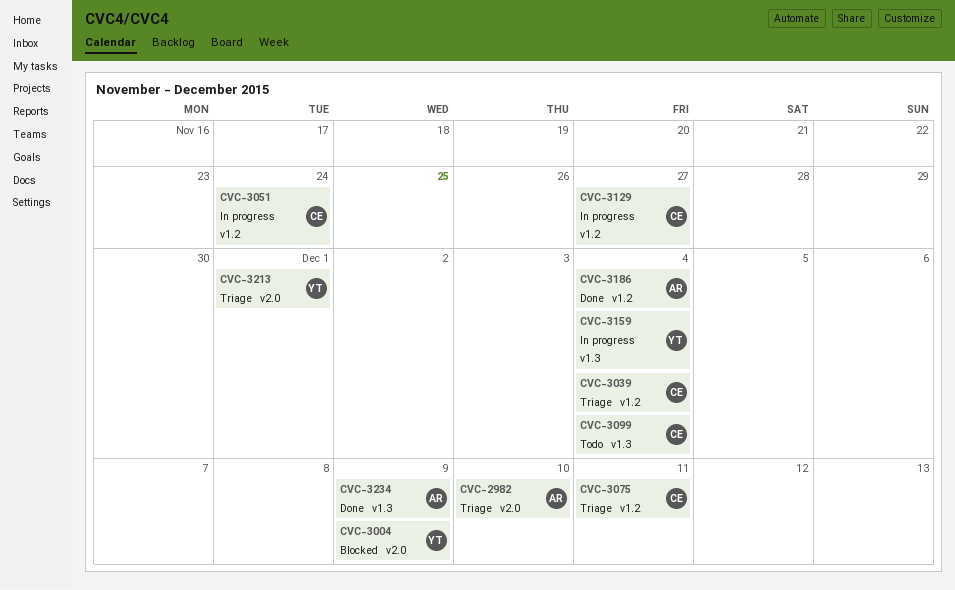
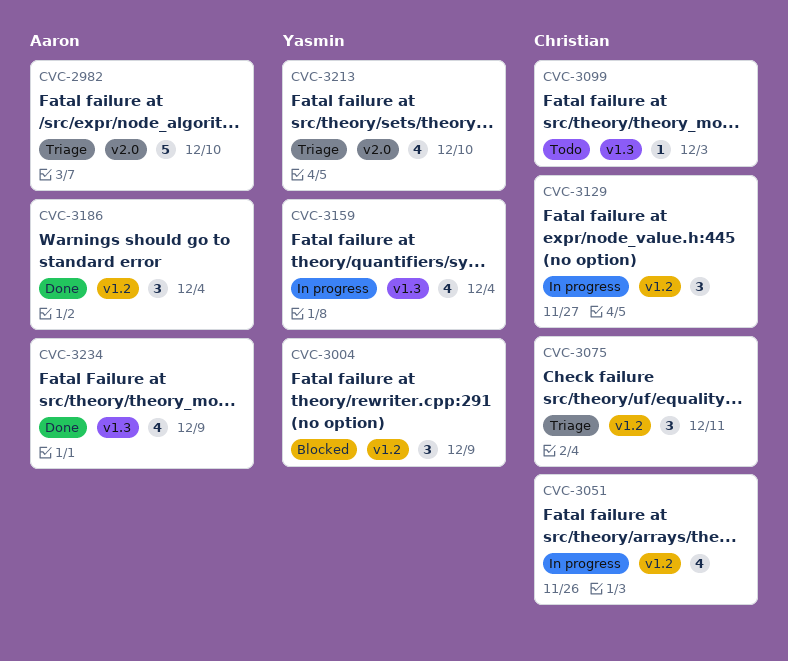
CVC-3004, label: v2.0 -> v1.2
CVC-3039: present -> none
CVC-3051, due: Nov 24 -> Nov 26
CVC-3099, due: Dec 4 -> Dec 3
CVC-3213, due: Dec 1 -> Dec 10

